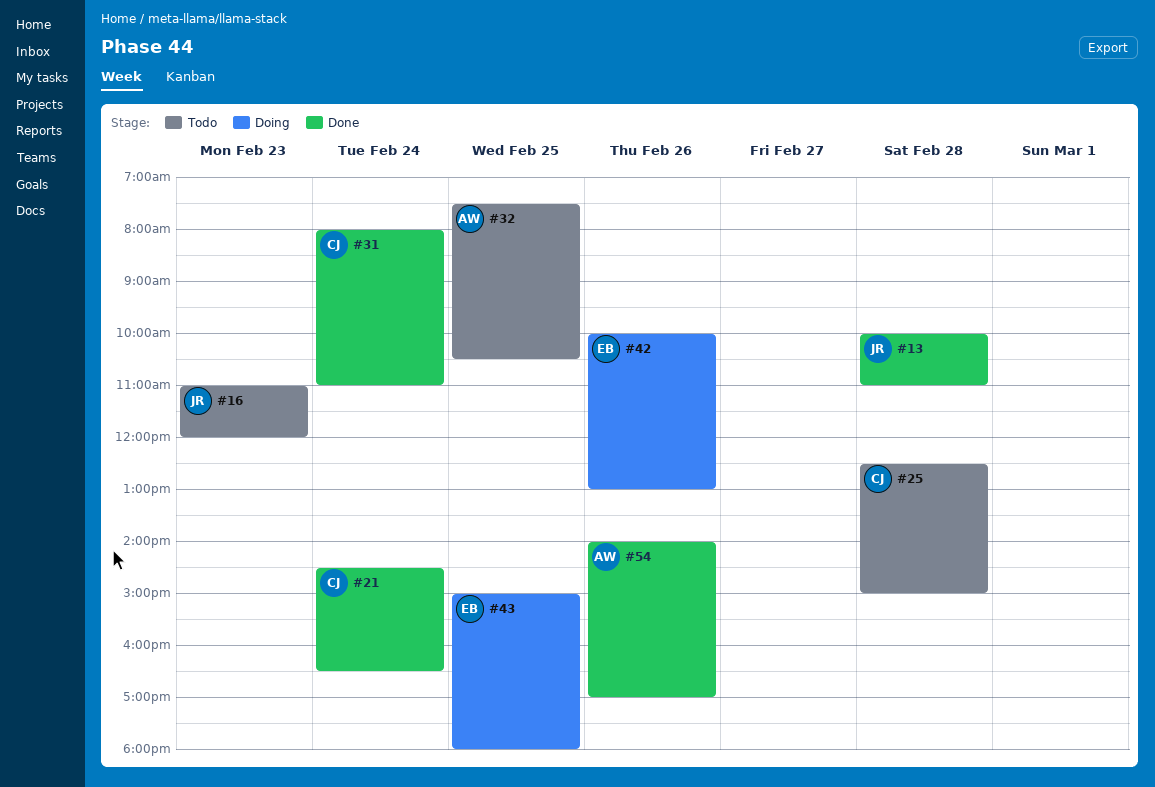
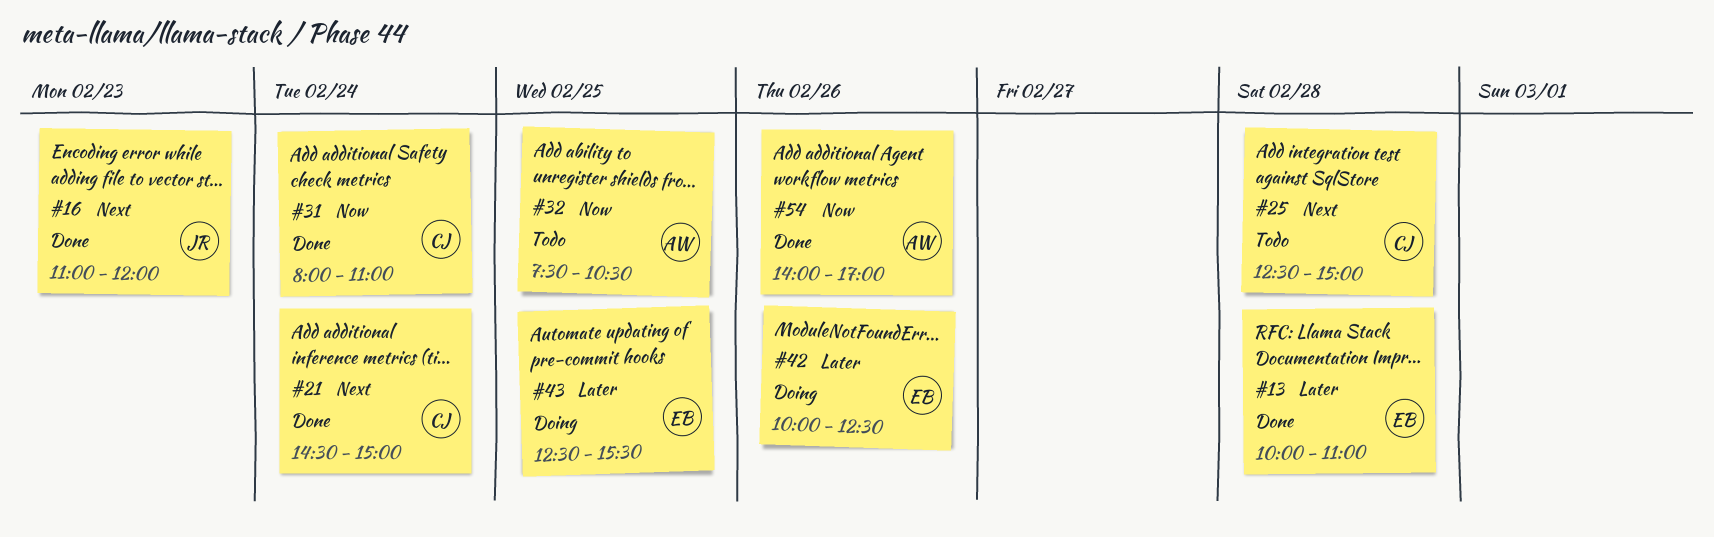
#13, owner: JR -> EB
#16, status: Todo -> Done
#21, ends: 16:30 -> 15:00
#42, ends: 13:00 -> 12:30
#43, begins: 15:00 -> 12:30
#43, ends: 18:00 -> 15:30

